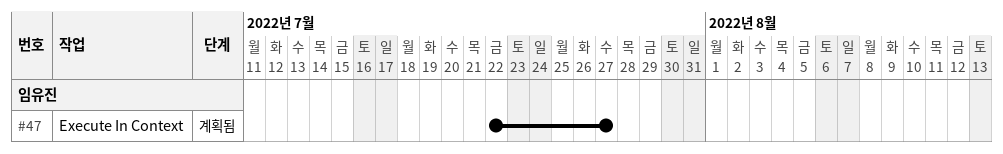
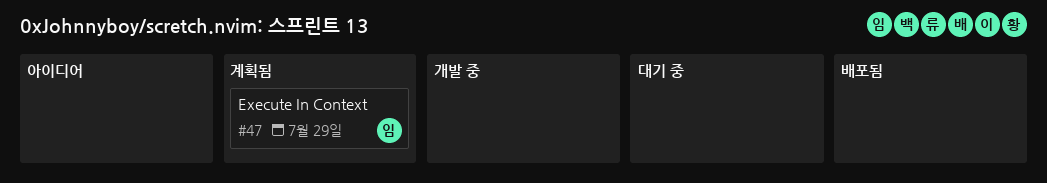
#47, due: Jul 27 -> Jul 29

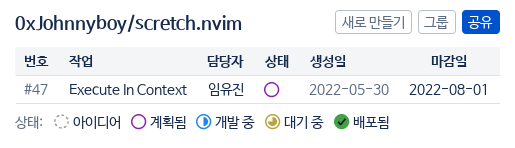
#47, due: Jul 29 -> Aug 1

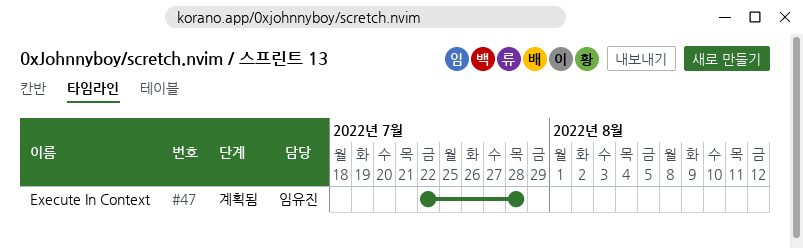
#47, due: Aug 1 -> Jul 28

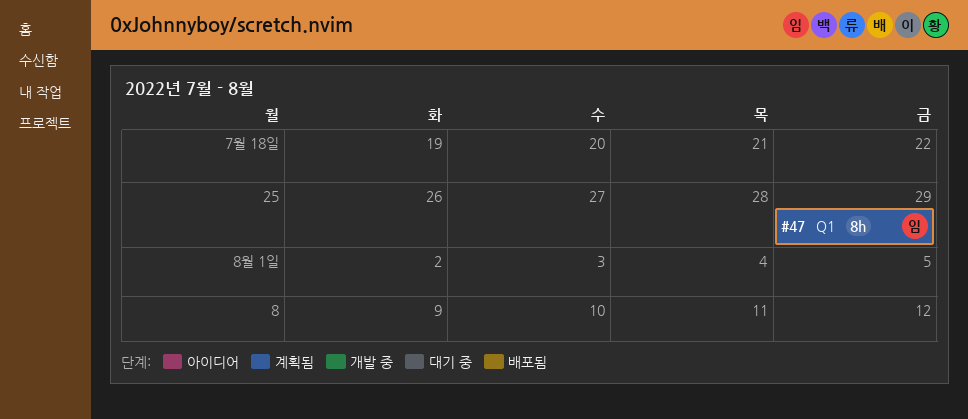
#47, due: Jul 28 -> Jul 29

